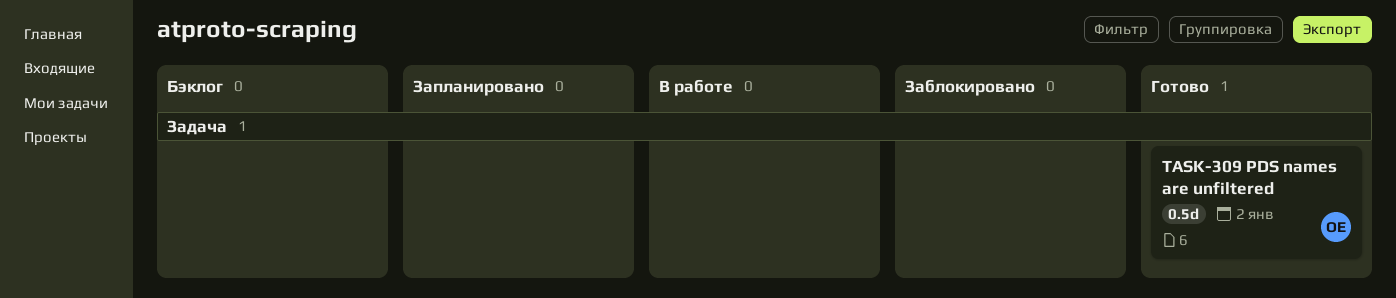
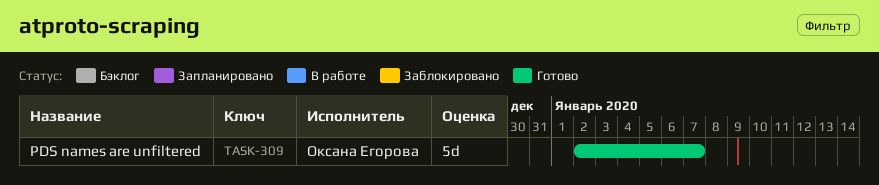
TASK-309, estimate: 0.5d -> 5d
TASK-309, due: Jan 2 -> Jan 7

